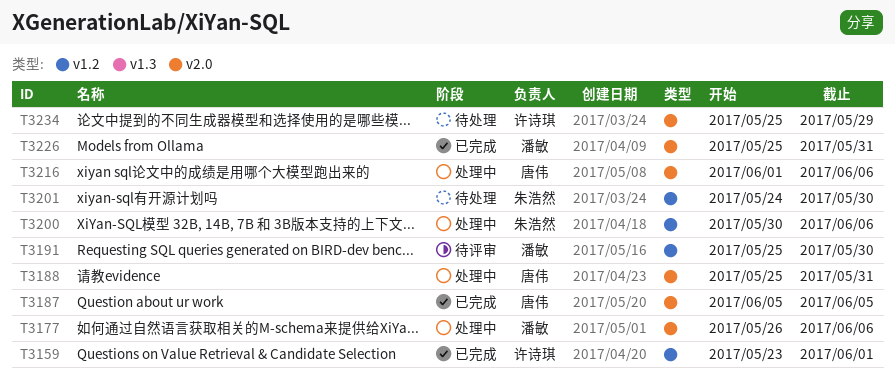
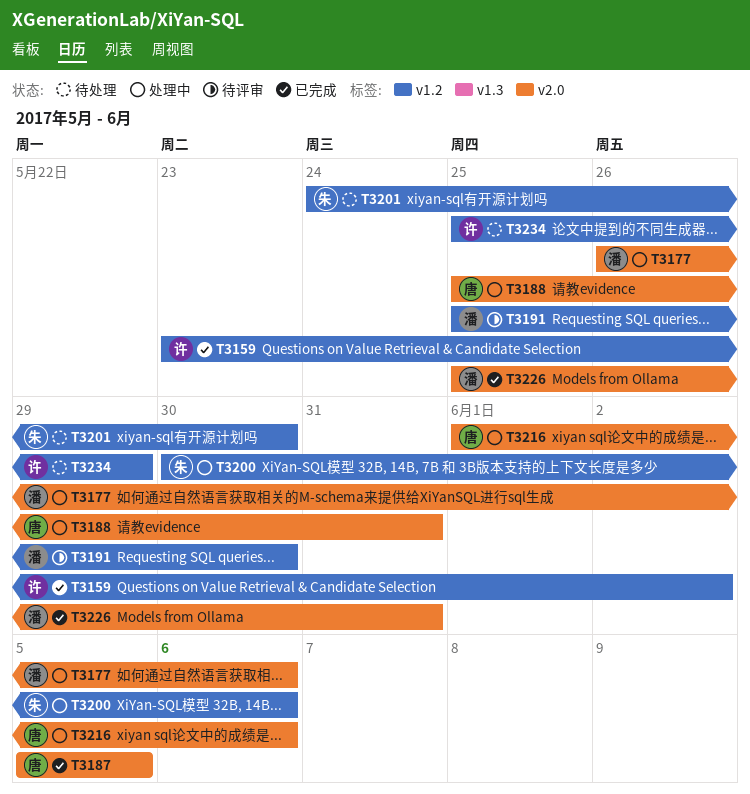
T3159, due: Jun 1 -> Jun 2
T3234, label: v2.0 -> v1.2

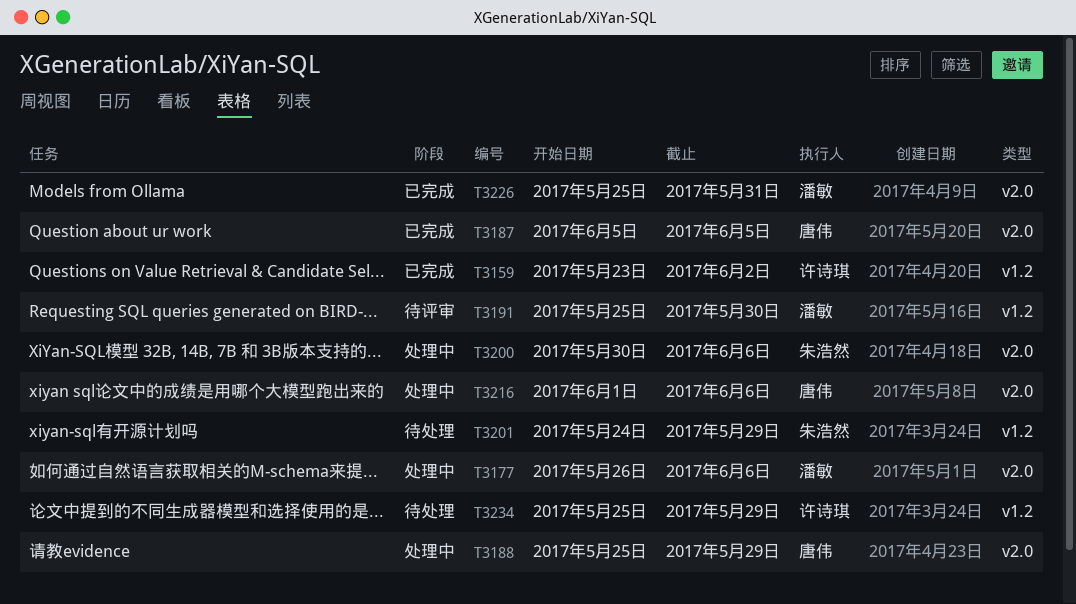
T3188, due: May 31 -> May 29
T3200, label: v1.2 -> v2.0
T3201, due: May 30 -> May 29

